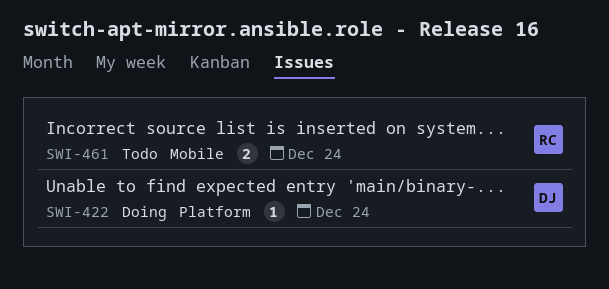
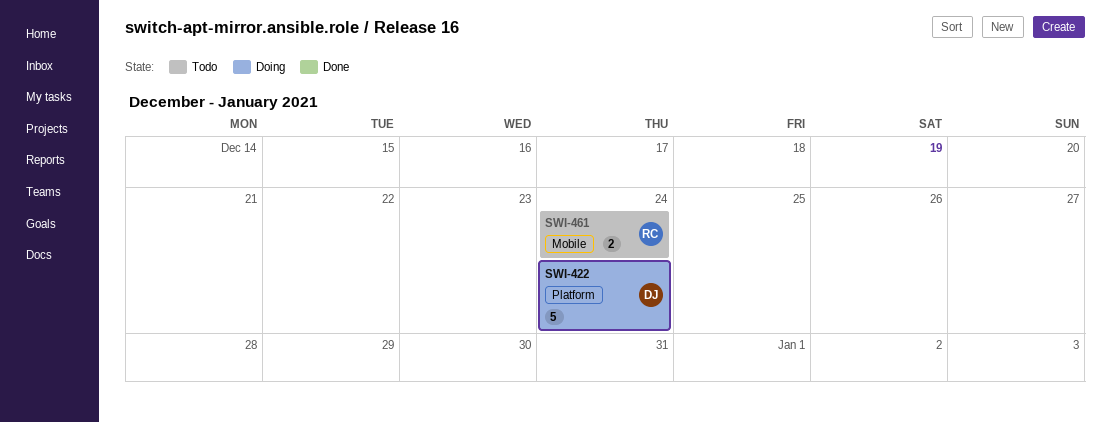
SWI-422, estimate: 1 -> 5

